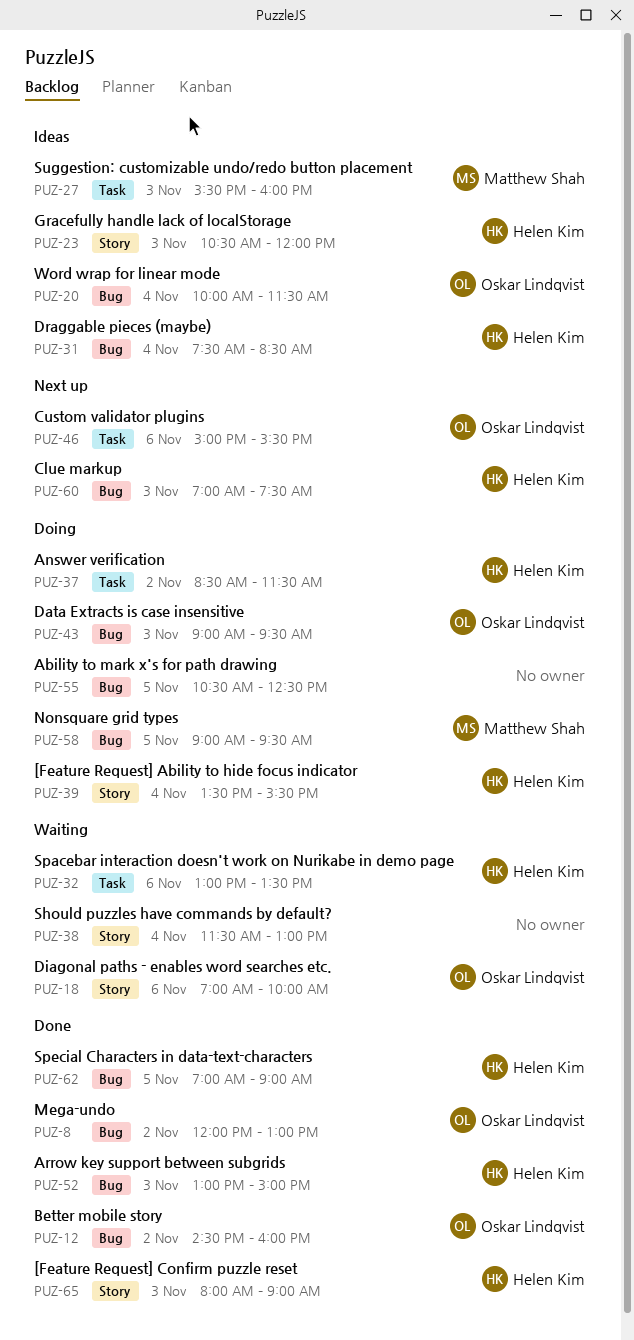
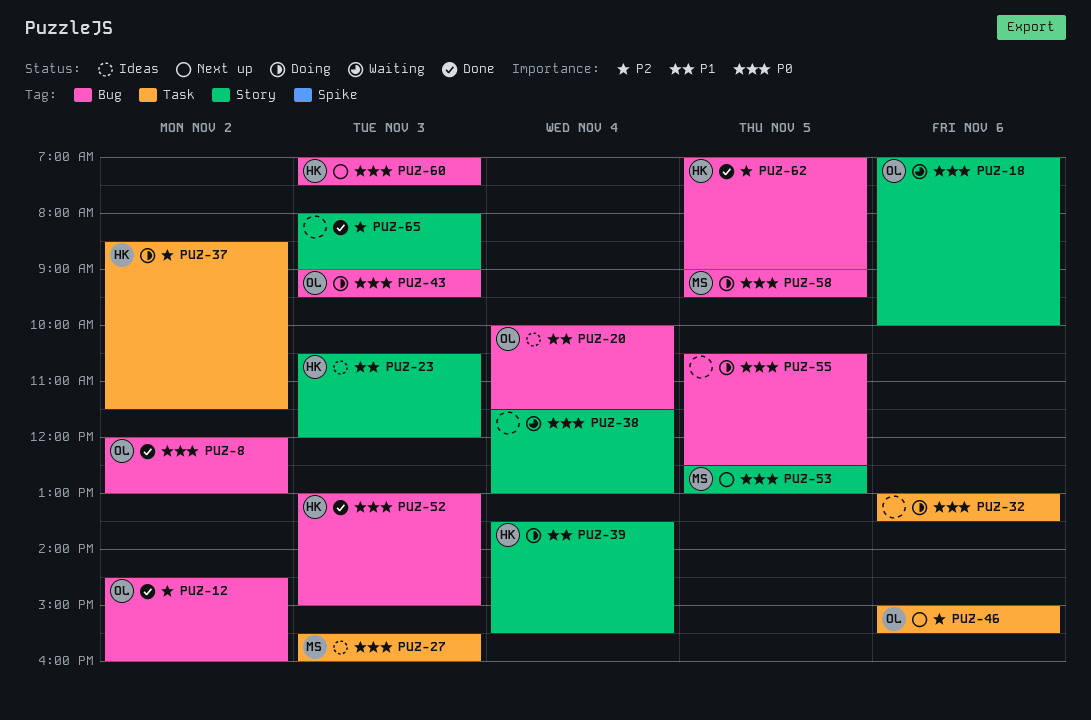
PUZ-31: present -> none
PUZ-32, status: Waiting -> Doing
PUZ-32, owner: Helen Kim -> none
PUZ-53: none -> present
PUZ-65, owner: Helen Kim -> none

